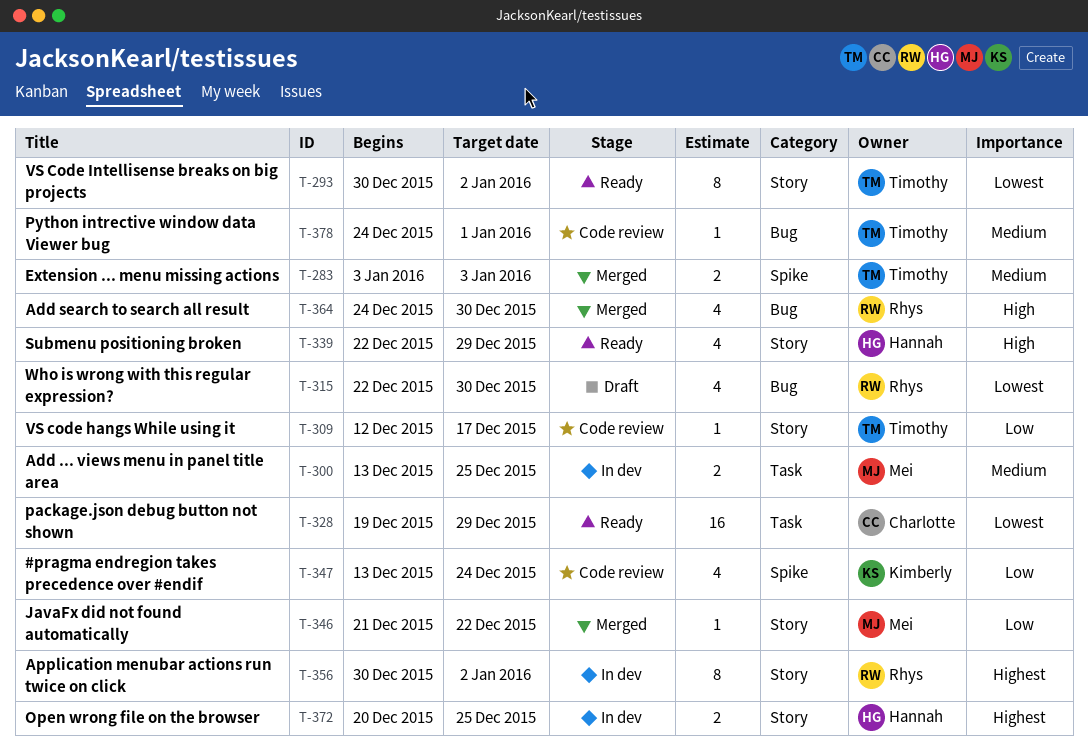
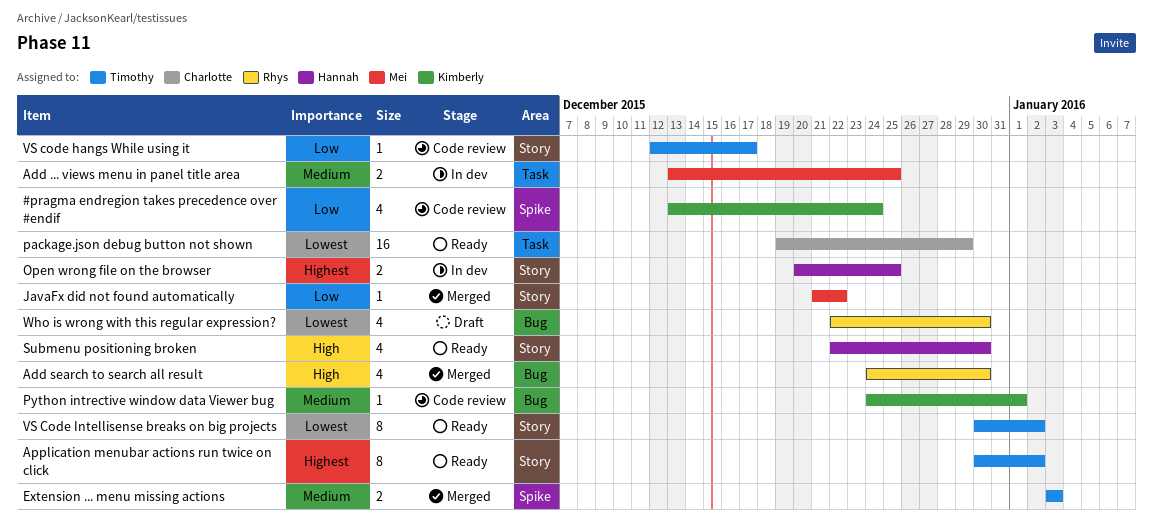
Application menubar actions run twice on click, status: In dev -> Ready
Application menubar actions run twice on click, owner: Rhys -> Timothy
Python intrective window data Viewer bug, owner: Timothy -> Kimberly
Submenu positioning broken, due: Dec 29 -> Dec 30

